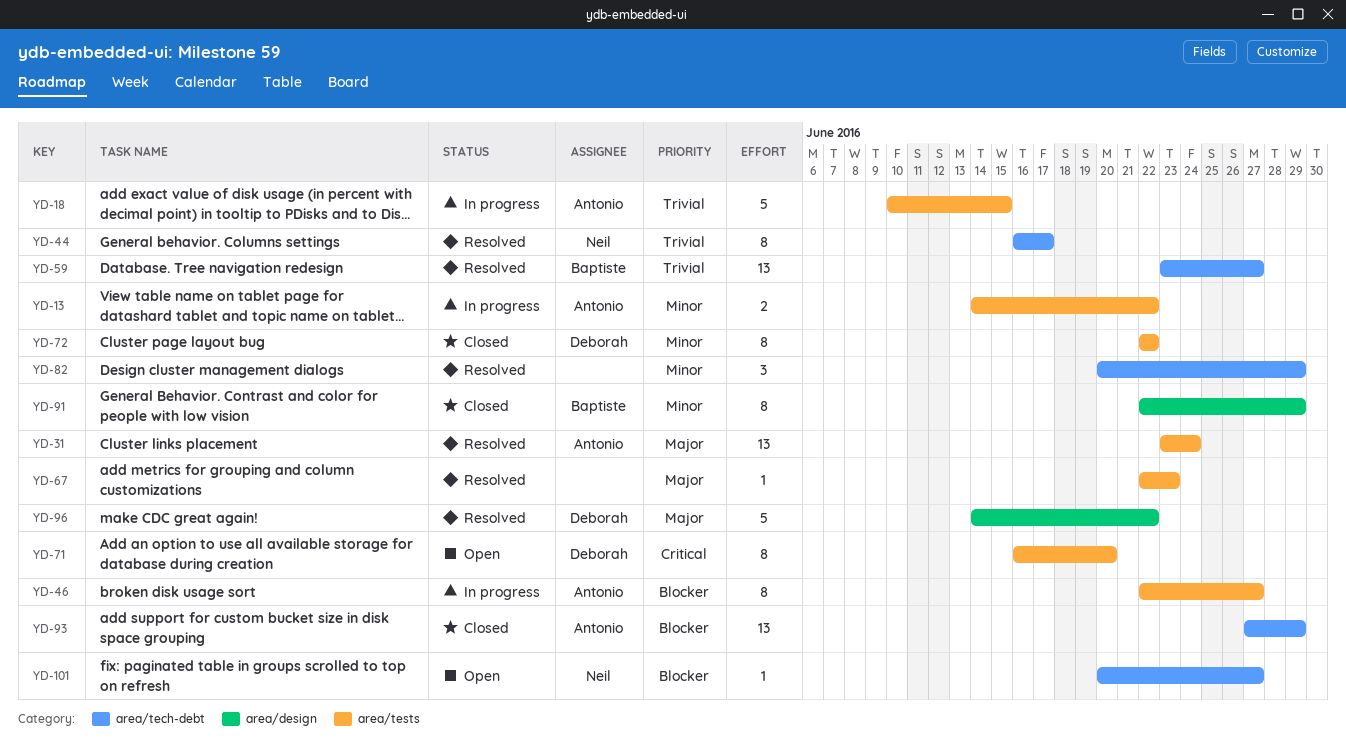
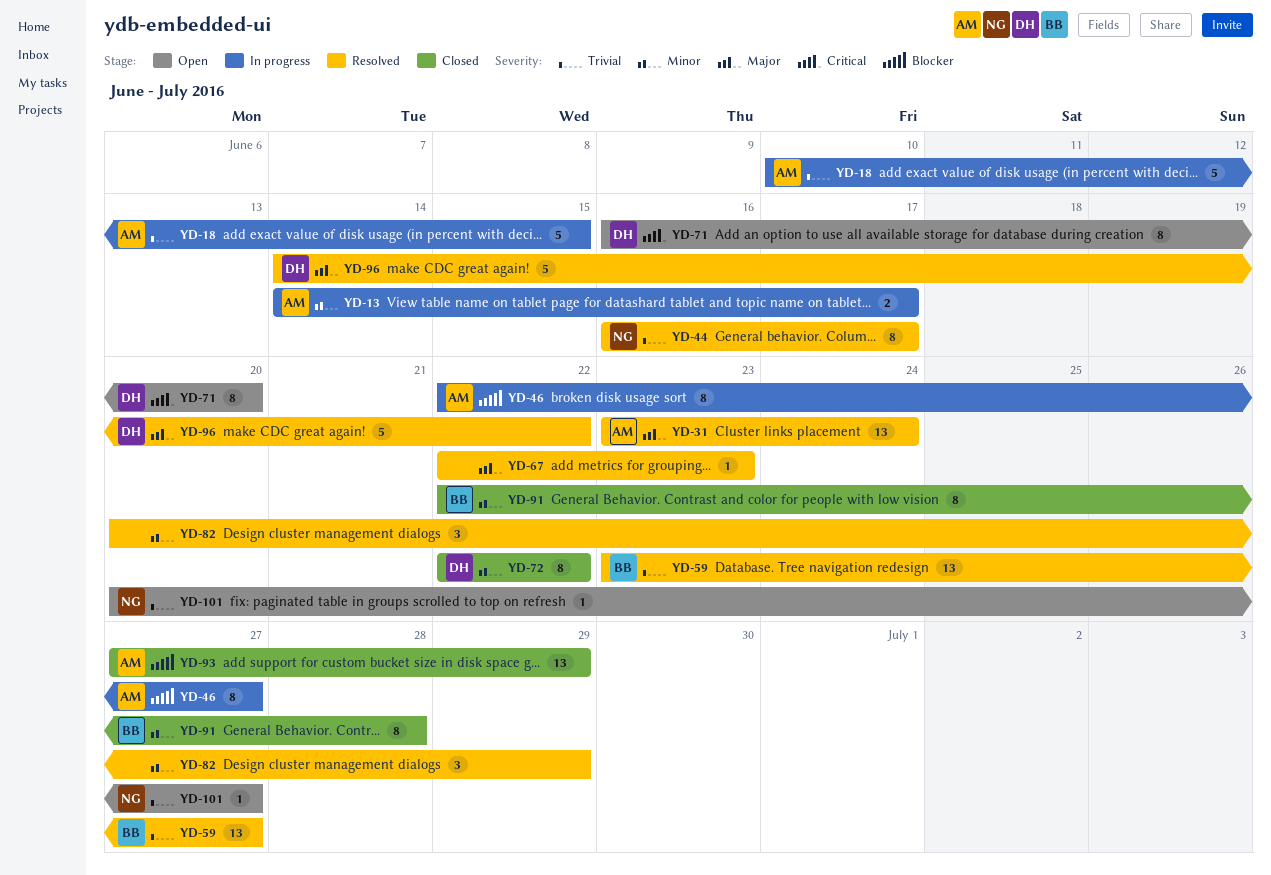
YD-13, due: Jun 22 -> Jun 17
YD-91, due: Jun 29 -> Jun 28
YD-101, priority: Blocker -> Trivial

